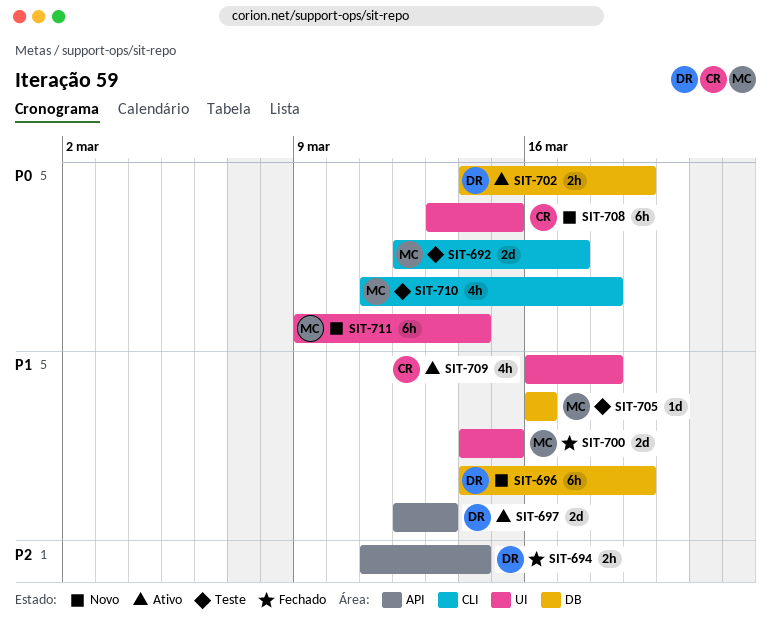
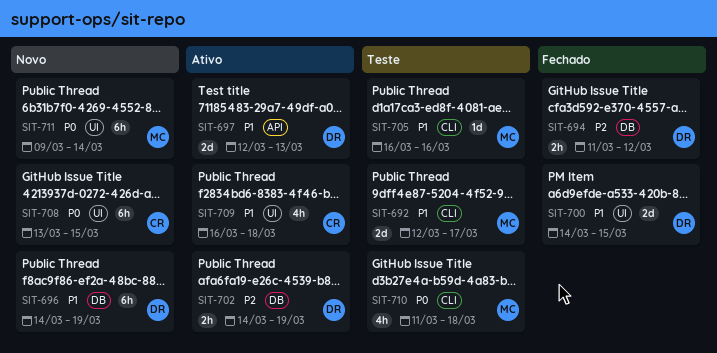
SIT-692, priority: P0 -> P1
SIT-694, label: API -> DB
SIT-694, due: Mar 14 -> Mar 12
SIT-700, owner: MC -> DR
SIT-702, priority: P0 -> P2
SIT-705, label: DB -> CLI

